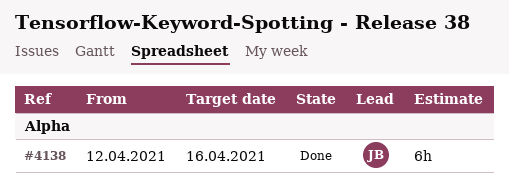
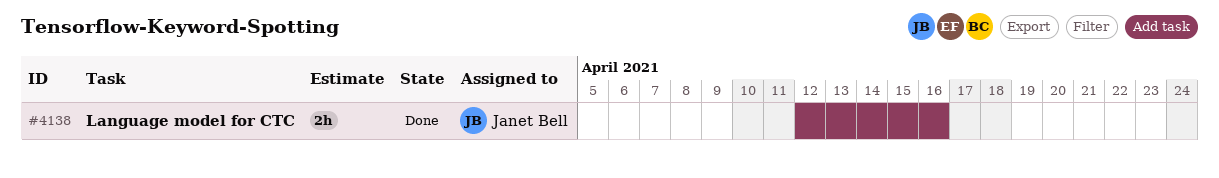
#4138, estimate: 6h -> 2h

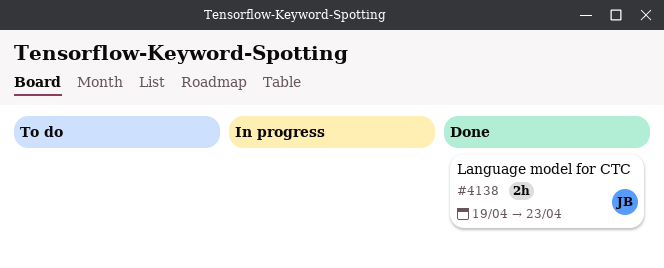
#4138, start: Apr 12 -> Apr 19
#4138, due: Apr 16 -> Apr 23

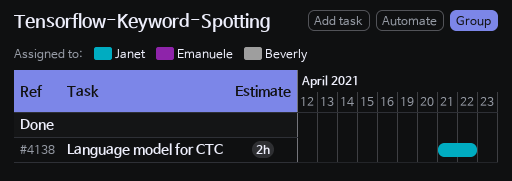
#4138, start: Apr 19 -> Apr 21
#4138, due: Apr 23 -> Apr 22

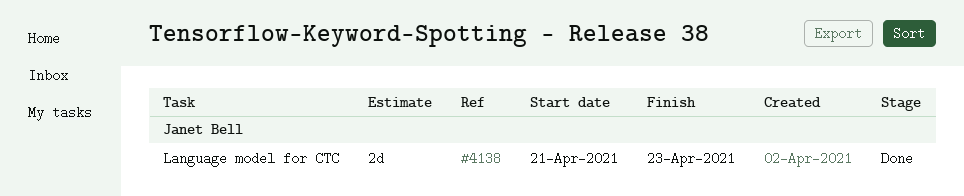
#4138, estimate: 2h -> 2d
#4138, due: Apr 22 -> Apr 23

